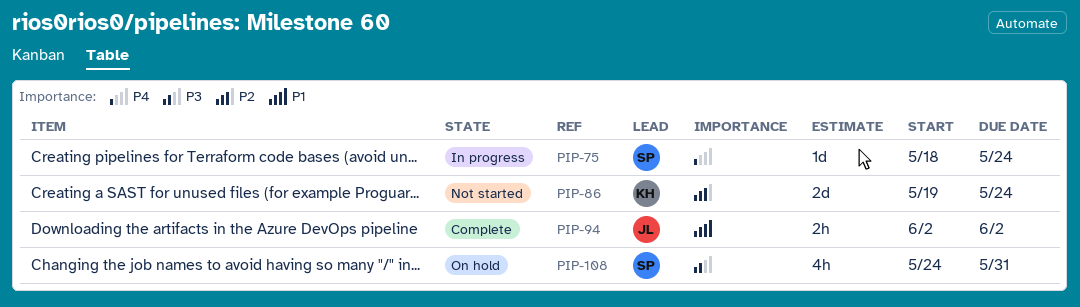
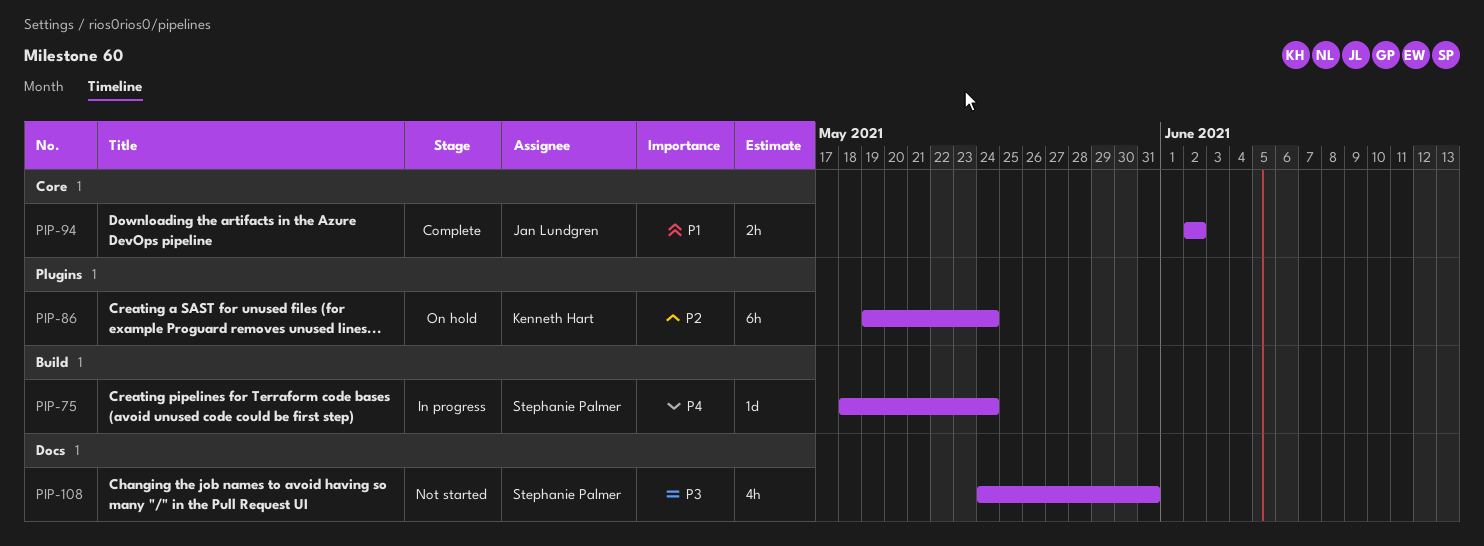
PIP-86, status: Not started -> On hold
PIP-86, estimate: 2d -> 6h
PIP-108, status: On hold -> Not started

